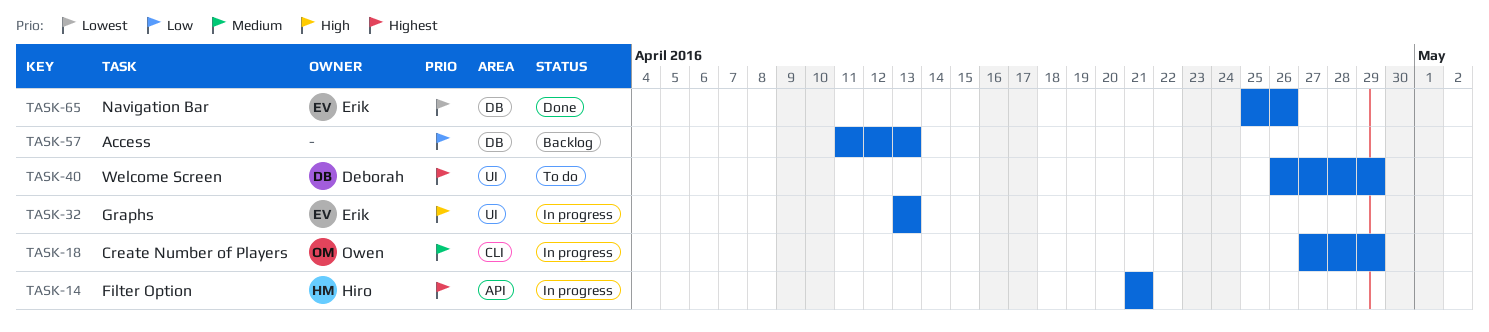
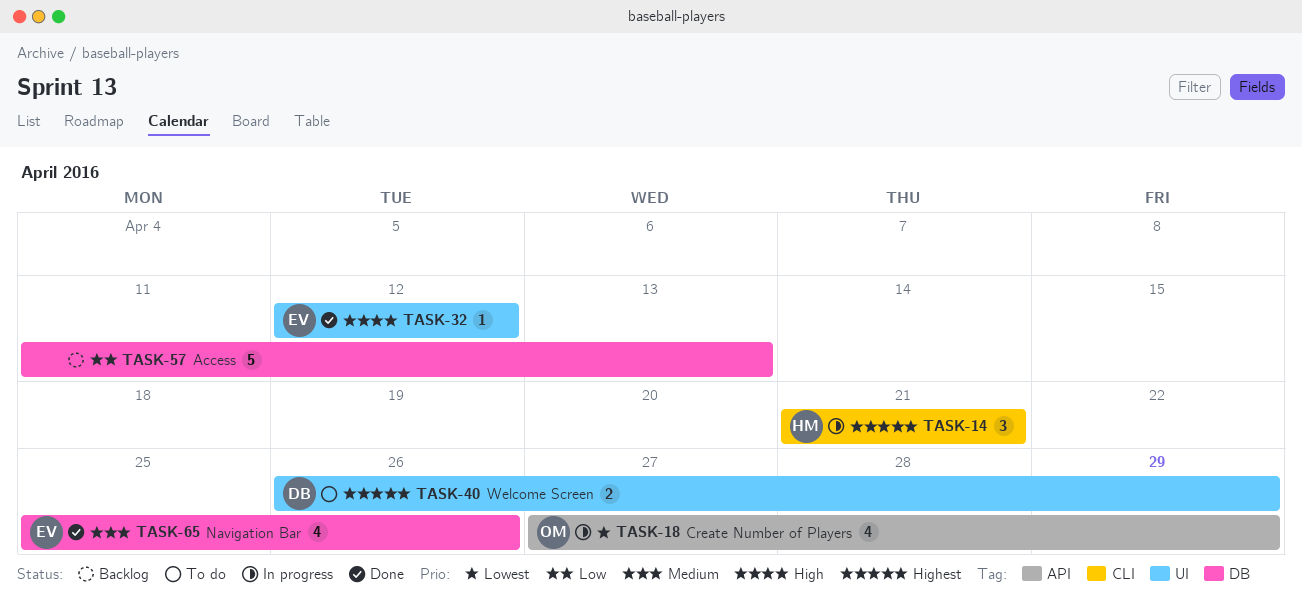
TASK-14, label: API -> CLI
TASK-18, priority: Medium -> Lowest
TASK-18, label: CLI -> API
TASK-32, status: In progress -> Done
TASK-32, start: Apr 13 -> Apr 12
TASK-32, due: Apr 13 -> Apr 12
TASK-65, priority: Lowest -> Medium

